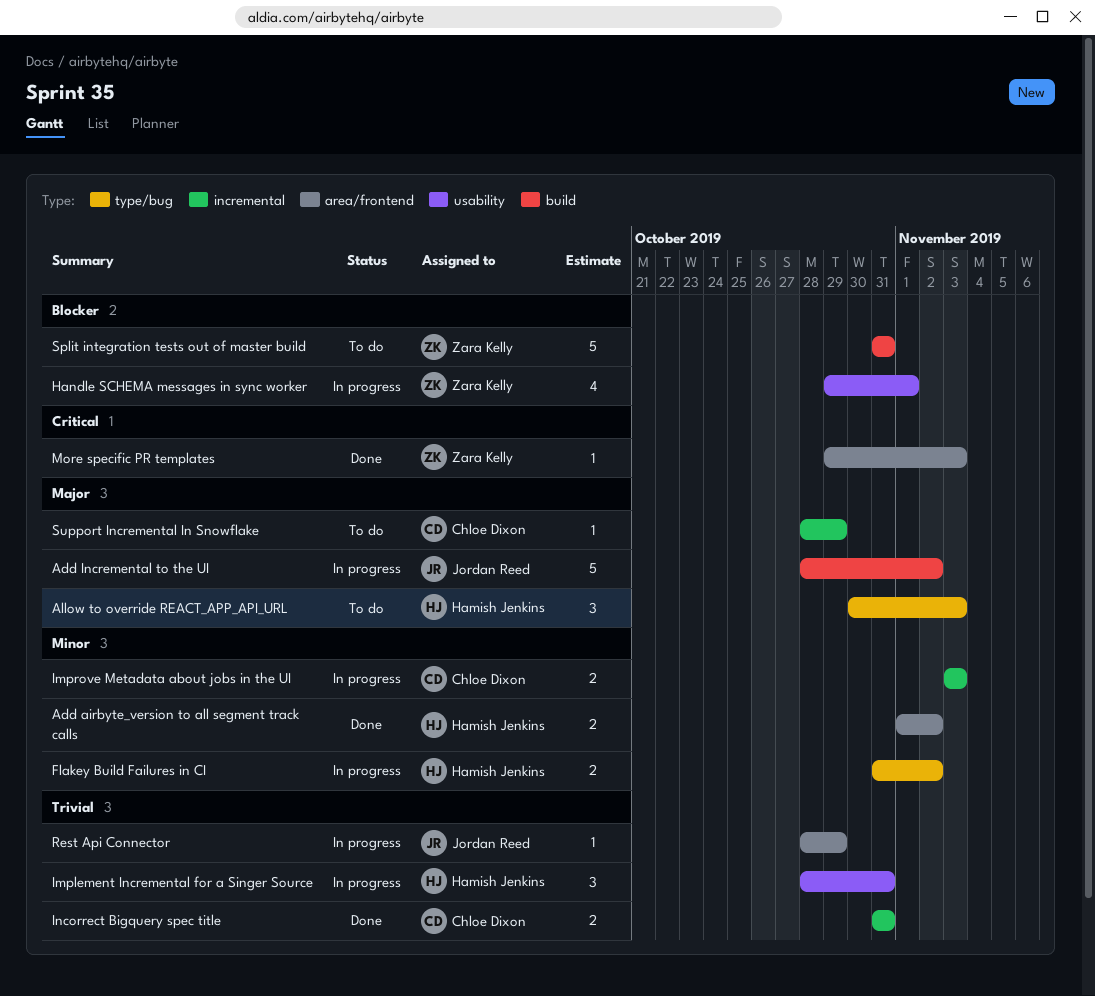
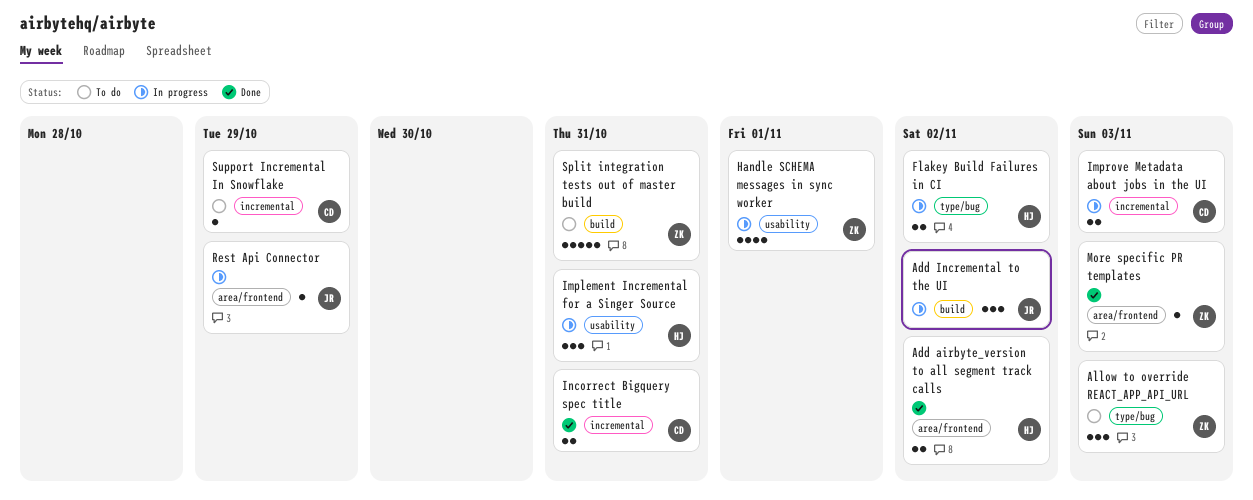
Add Incremental to the UI, estimate: 5 -> 3
Allow to override REACT_APP_API_URL, owner: Hamish Jenkins -> Zara Kelly

